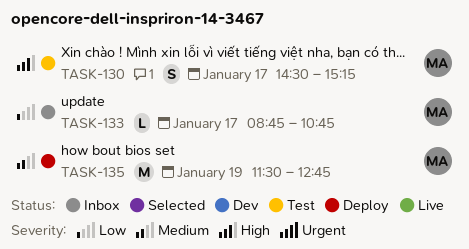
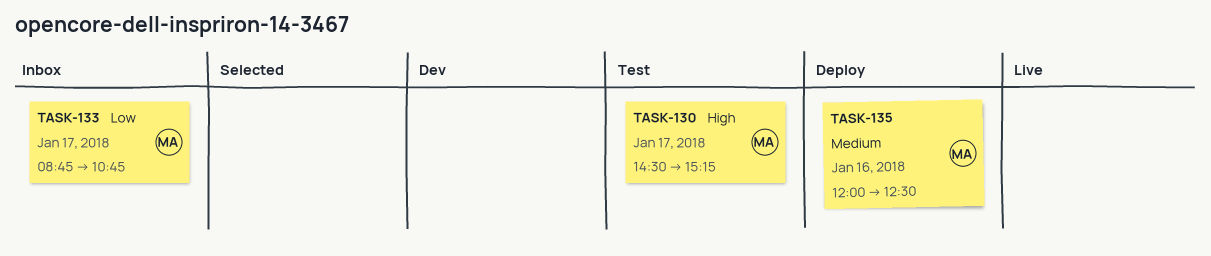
TASK-135, day: Jan 19 -> Jan 16
TASK-135, begins: 11:30 -> 12:00
TASK-135, ends: 12:45 -> 12:30

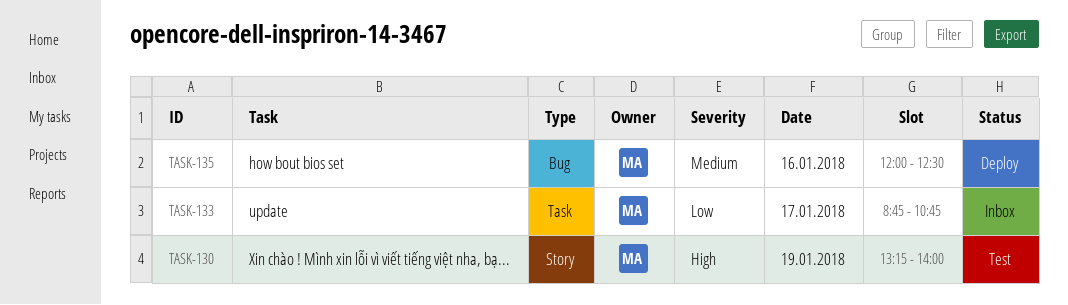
TASK-130, day: Jan 17 -> Jan 19
TASK-130, begins: 14:30 -> 13:15
TASK-130, ends: 15:15 -> 14:00

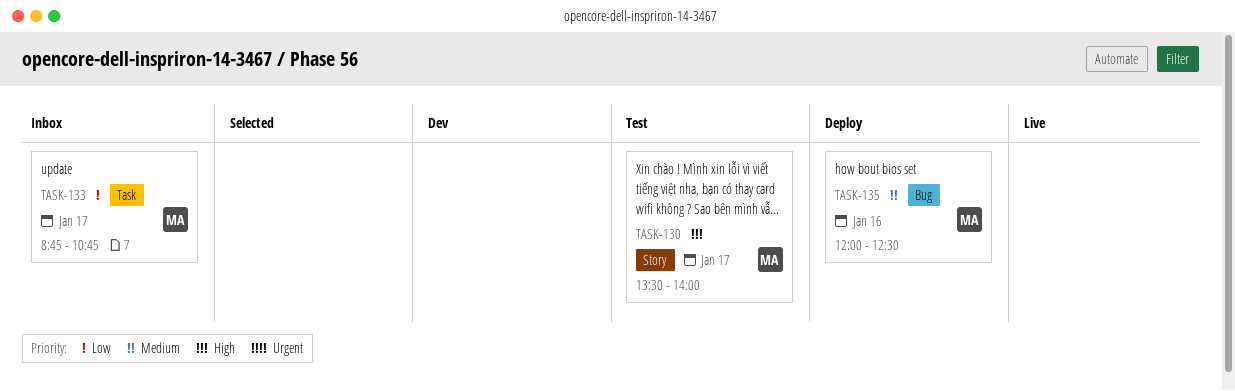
TASK-130, day: Jan 19 -> Jan 17
TASK-130, begins: 13:15 -> 13:30

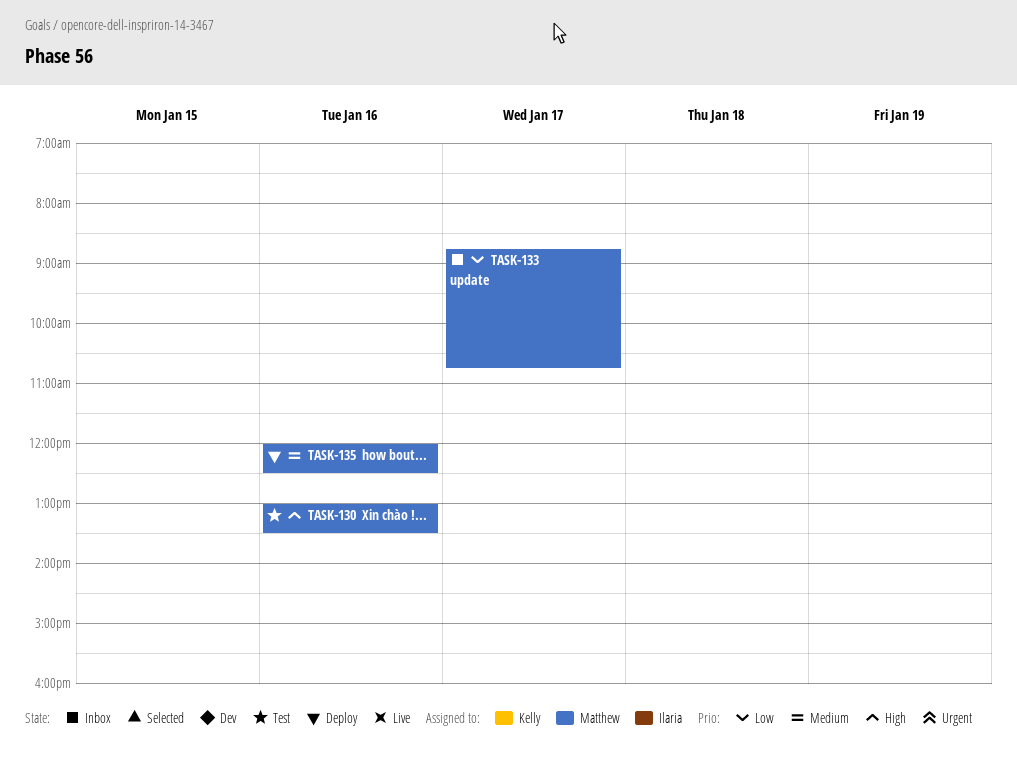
TASK-130, day: Jan 17 -> Jan 16
TASK-130, begins: 13:30 -> 13:00
TASK-130, ends: 14:00 -> 13:30

